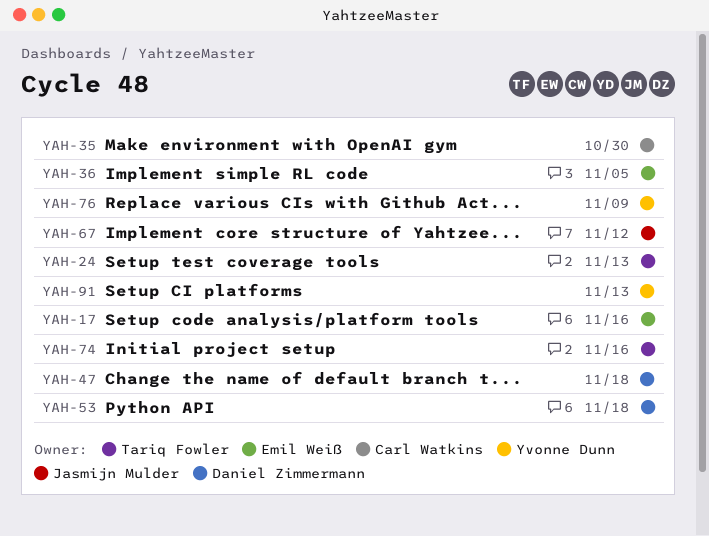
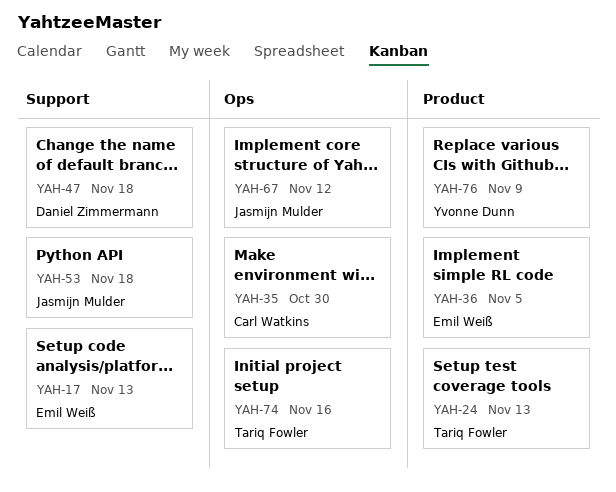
YAH-17, due: Nov 16 -> Nov 13
YAH-53, owner: Daniel Zimmermann -> Jasmijn Mulder
YAH-91: present -> none

